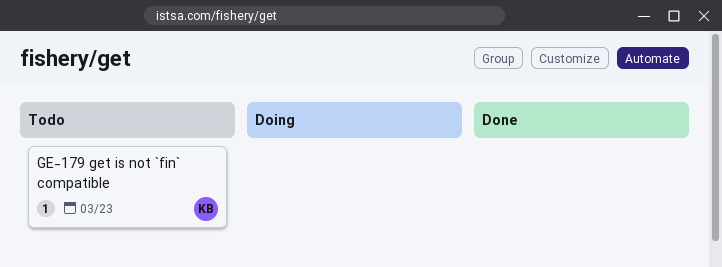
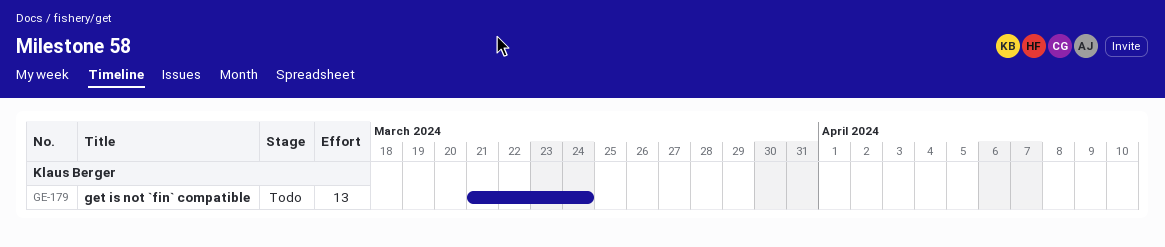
GE-179, estimate: 1 -> 13
GE-179, due: Mar 23 -> Mar 24

